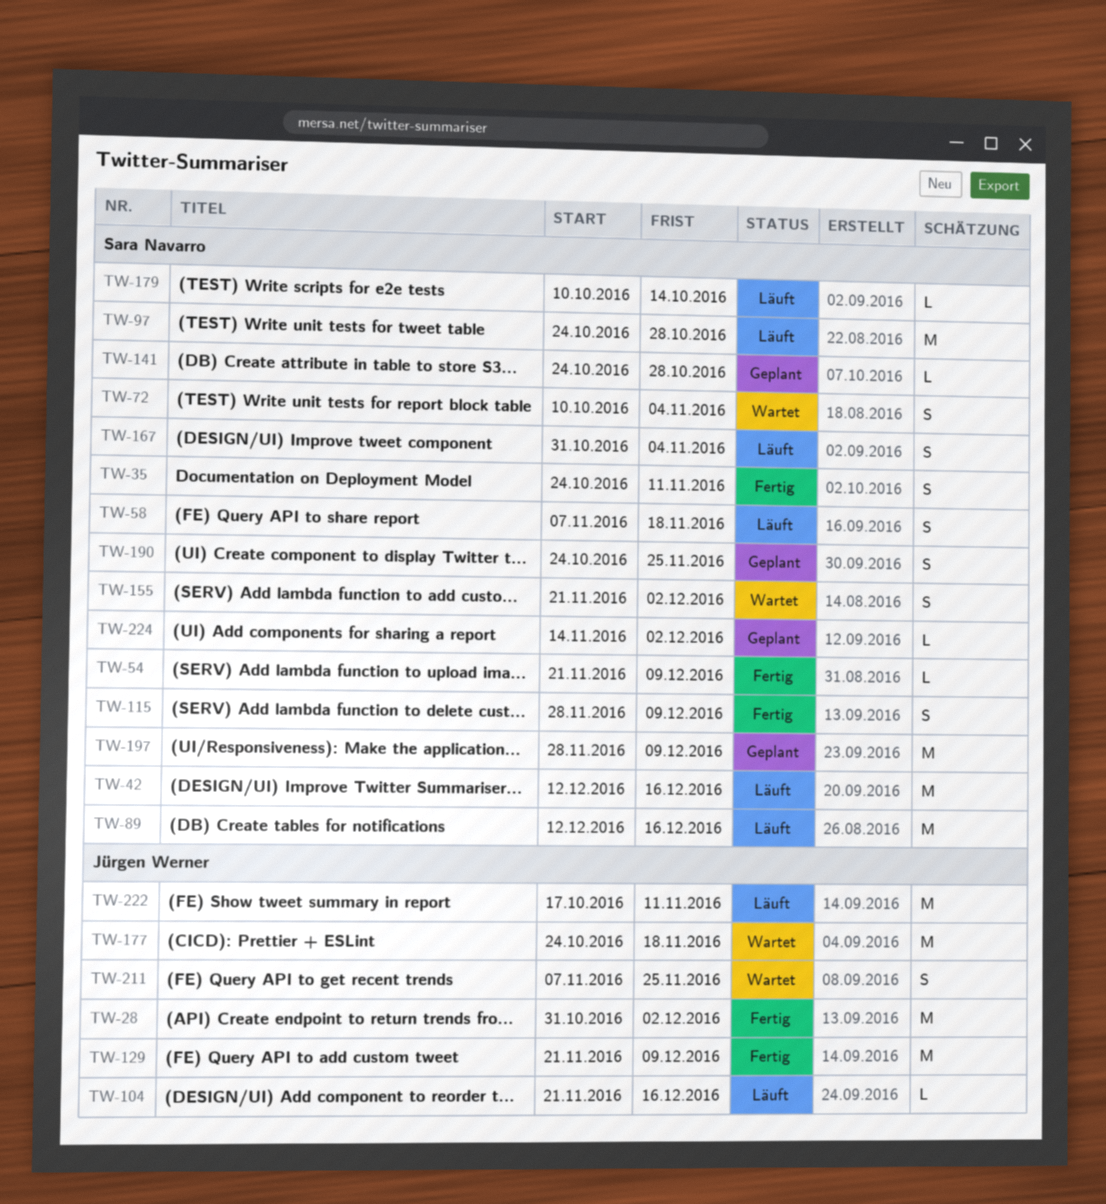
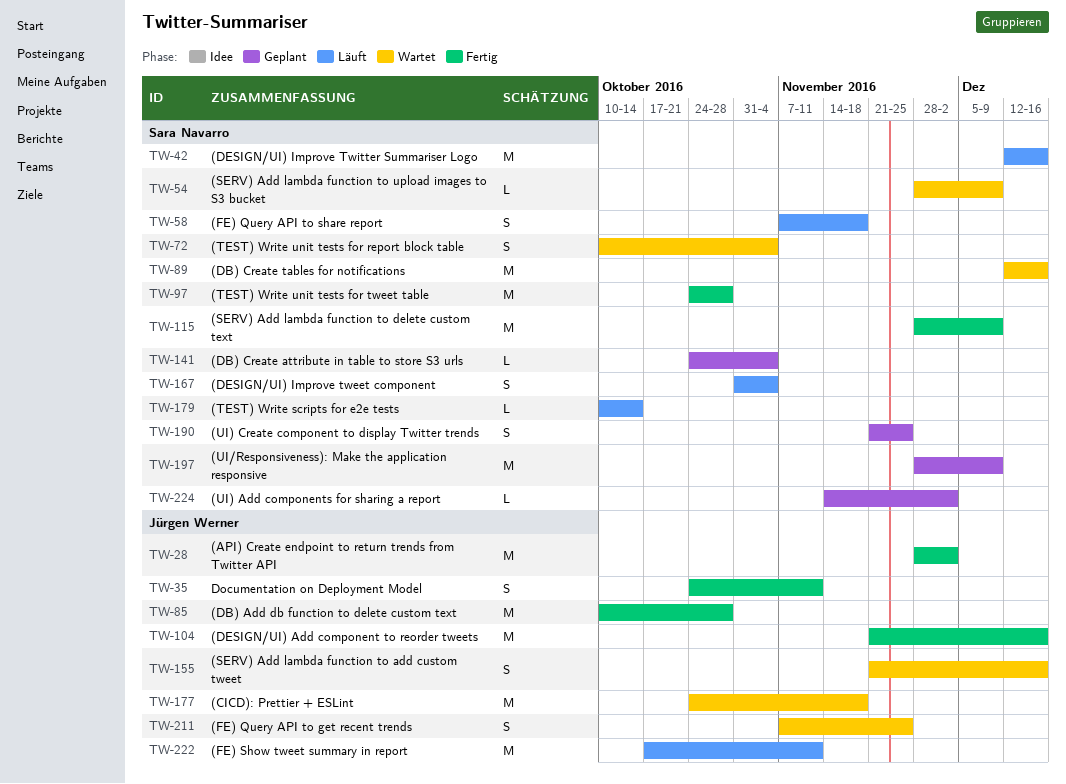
TW-28, start: Oct 31 -> Nov 28
TW-35, owner: Sara Navarro -> Jürgen Werner
TW-54, status: Fertig -> Wartet
TW-54, start: Nov 21 -> Nov 28
TW-85: none -> present
TW-89, status: Läuft -> Wartet
TW-97, status: Läuft -> Fertig
TW-104, status: Läuft -> Fertig
TW-104, estimate: L -> M
TW-115, estimate: S -> M
TW-129: present -> none
TW-141, due: Oct 28 -> Nov 4
TW-155, owner: Sara Navarro -> Jürgen Werner
TW-155, due: Dec 2 -> Dec 16
TW-190, start: Oct 24 -> Nov 21

